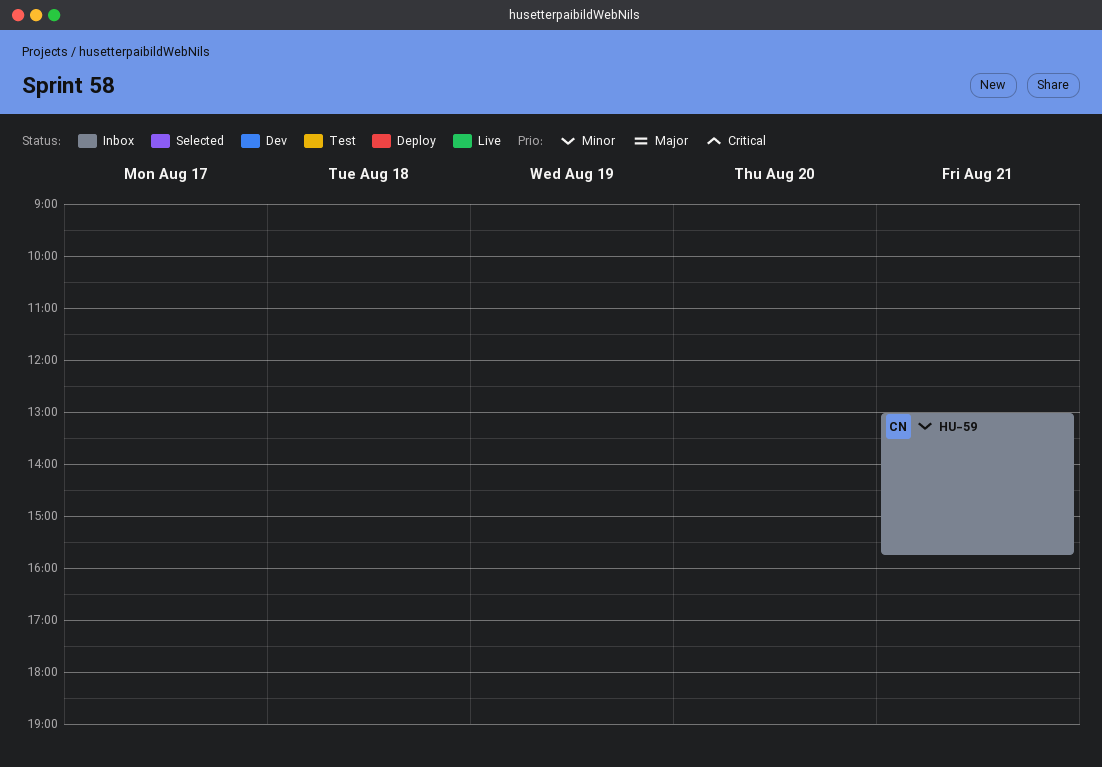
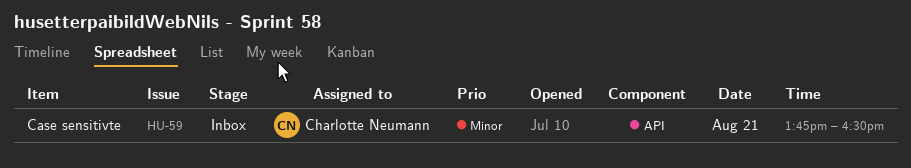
HU-59, begins: 13:00 -> 13:45
HU-59, ends: 15:45 -> 16:30

